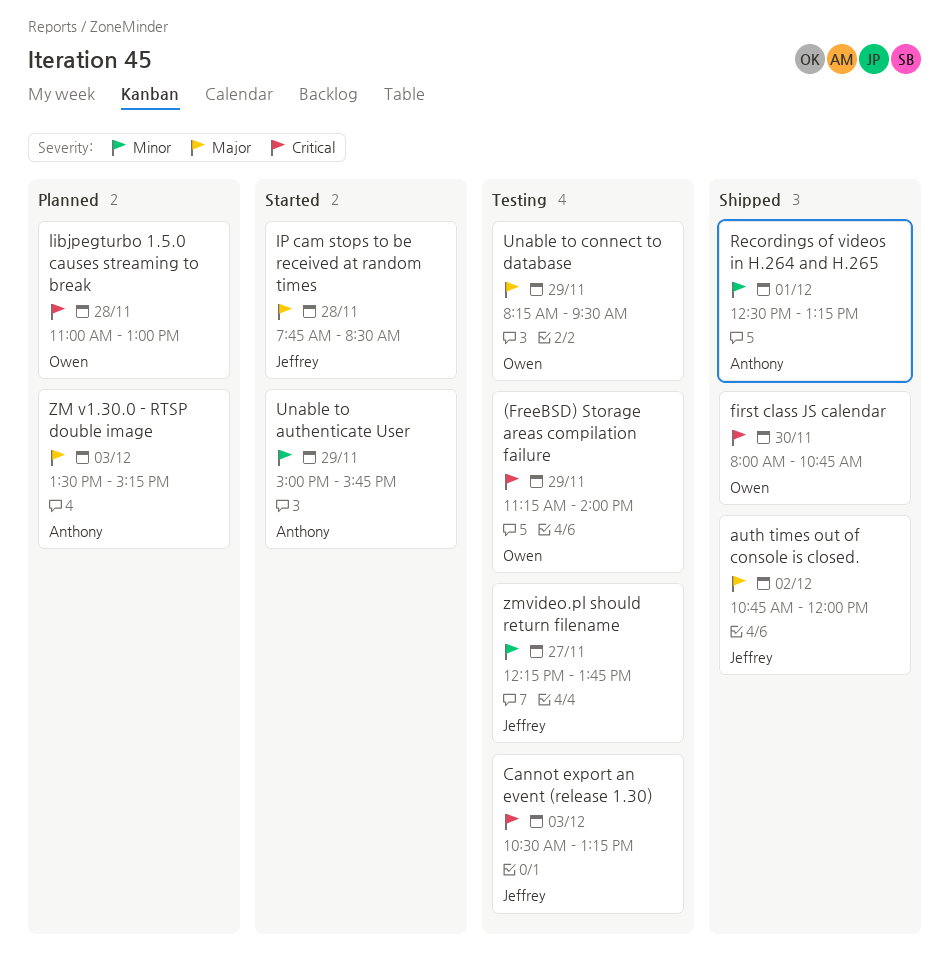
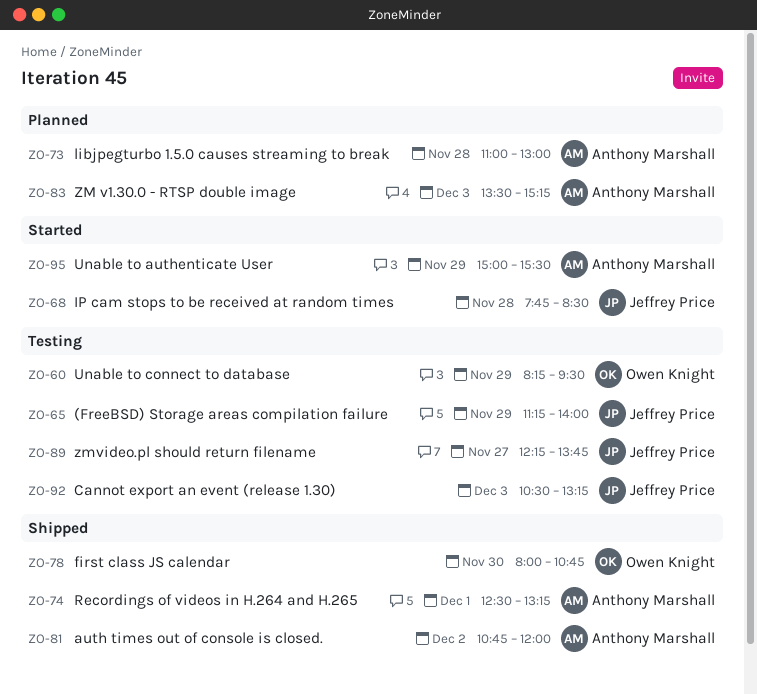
(FreeBSD) Storage areas compilation failure, owner: Owen Knight -> Jeffrey Price
auth times out of console is closed., owner: Jeffrey Price -> Anthony Marshall
libjpegturbo 1.5.0 causes streaming to break, owner: Owen Knight -> Anthony Marshall
Unable to authenticate User, ends: 15:45 -> 15:30

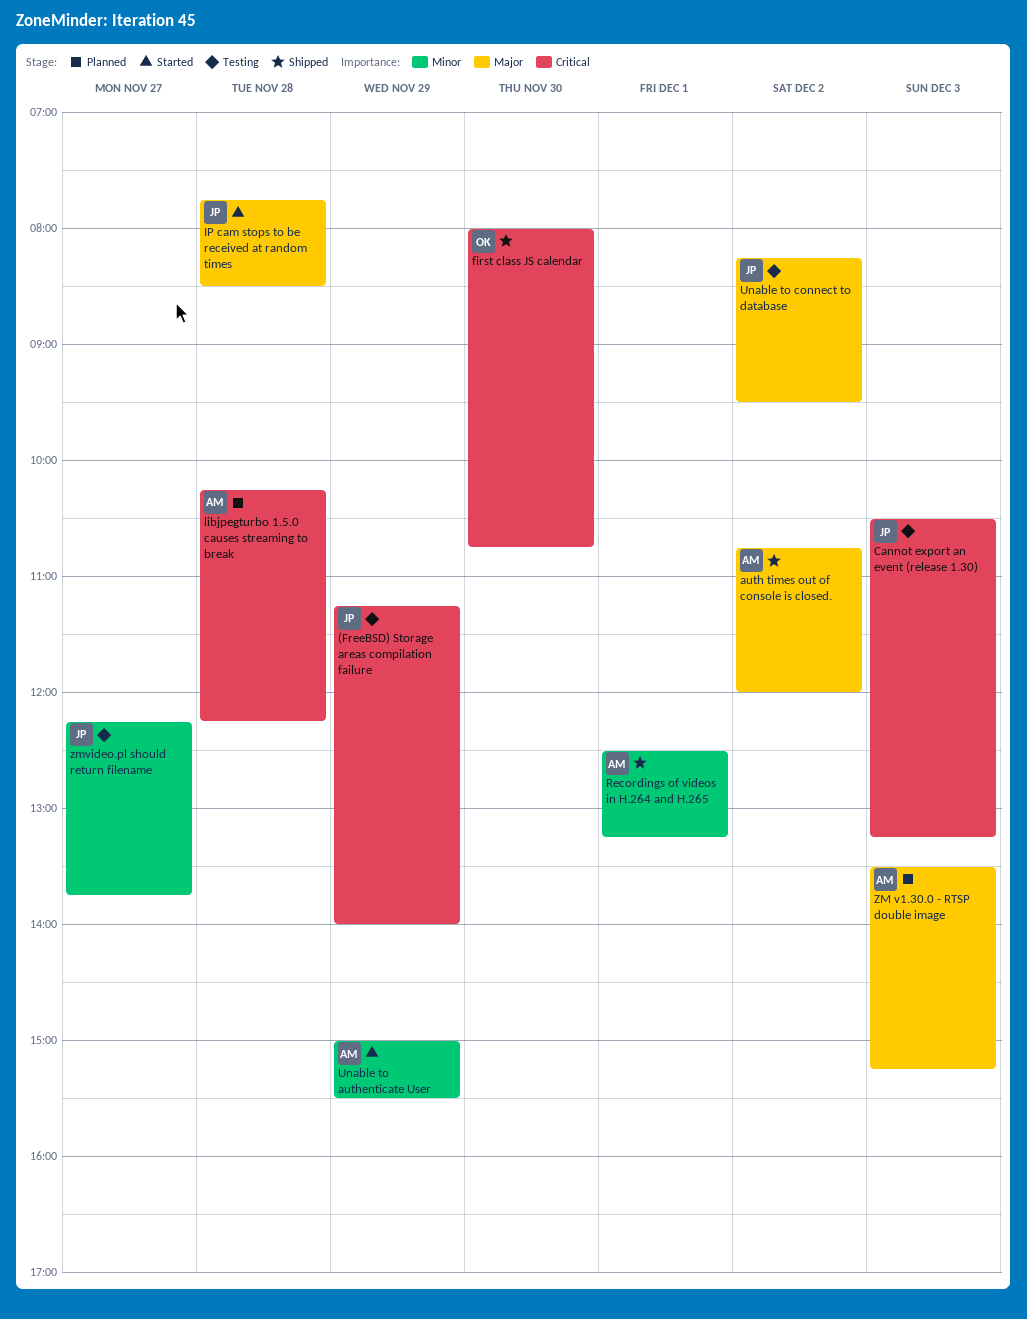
libjpegturbo 1.5.0 causes streaming to break, begins: 11:00 -> 10:15
libjpegturbo 1.5.0 causes streaming to break, ends: 13:00 -> 12:15
Unable to connect to database, owner: Owen Knight -> Jeffrey Price
Unable to connect to database, day: Nov 29 -> Dec 2

